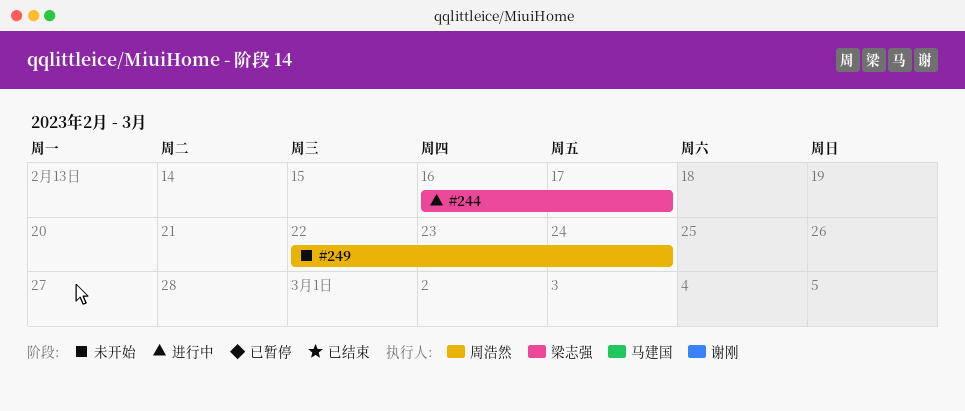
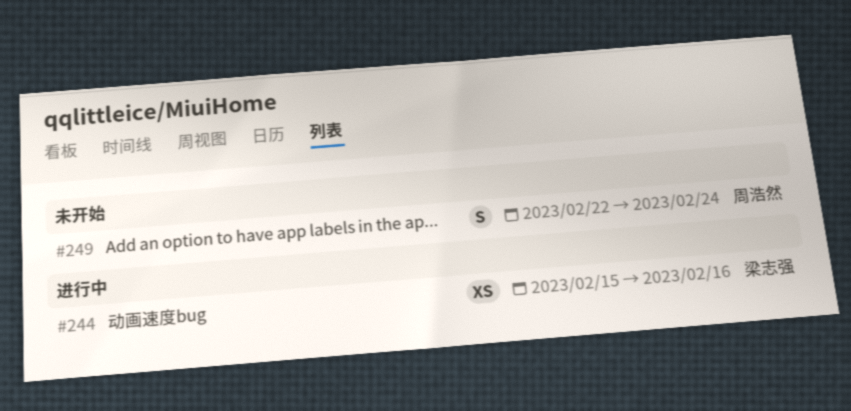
#244, start: Feb 16 -> Feb 15
#244, due: Feb 17 -> Feb 16

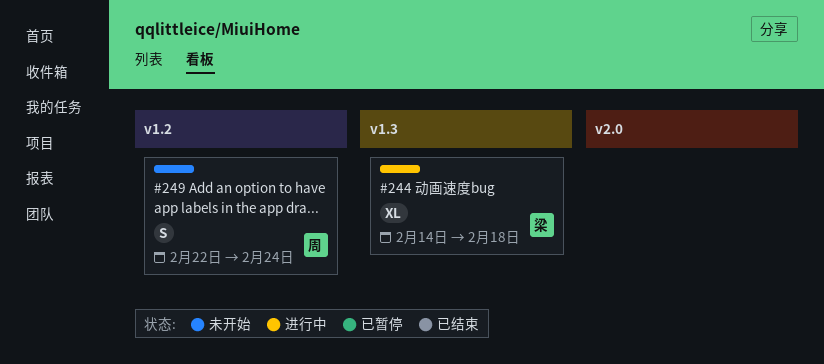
#244, estimate: XS -> XL
#244, start: Feb 15 -> Feb 14
#244, due: Feb 16 -> Feb 18

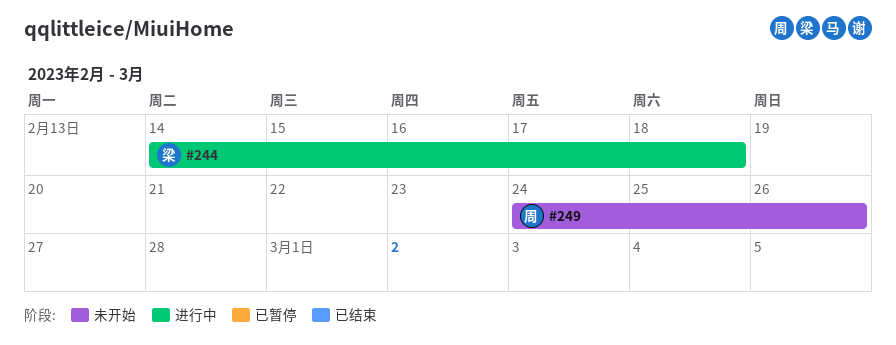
#249, start: Feb 22 -> Feb 24
#249, due: Feb 24 -> Feb 26

